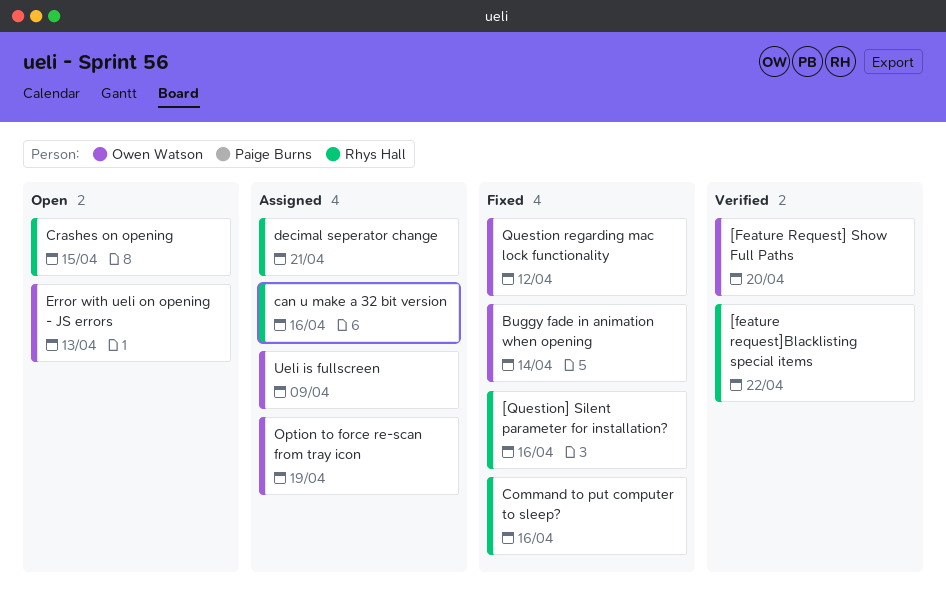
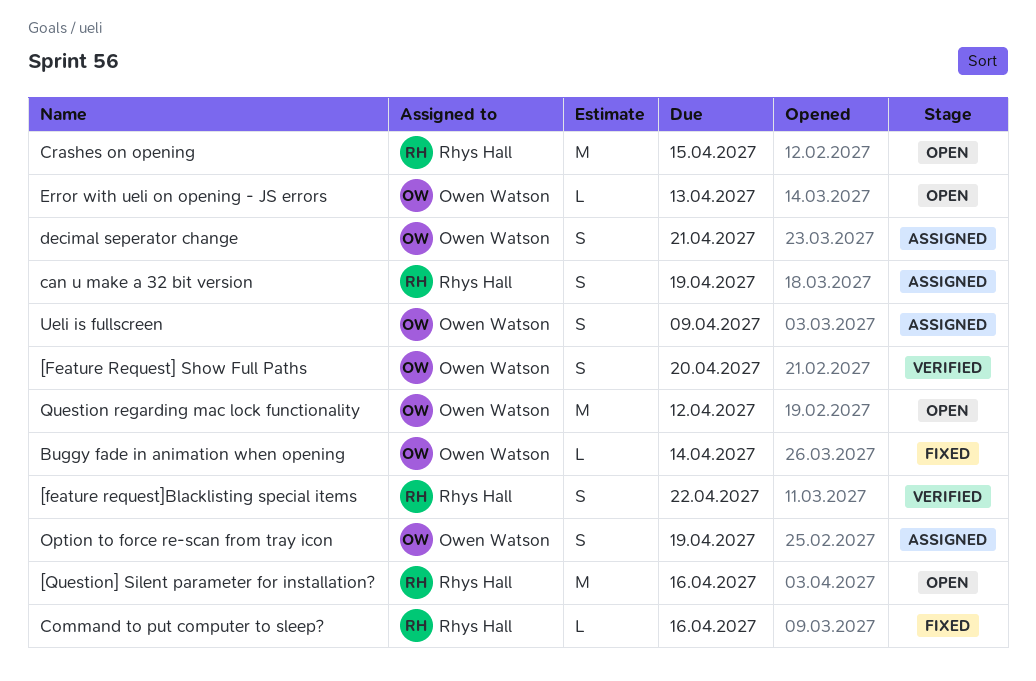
[Question] Silent parameter for installation?, status: Fixed -> Open
can u make a 32 bit version, due: Apr 16 -> Apr 19
decimal seperator change, owner: Rhys Hall -> Owen Watson
Question regarding mac lock functionality, status: Fixed -> Open

